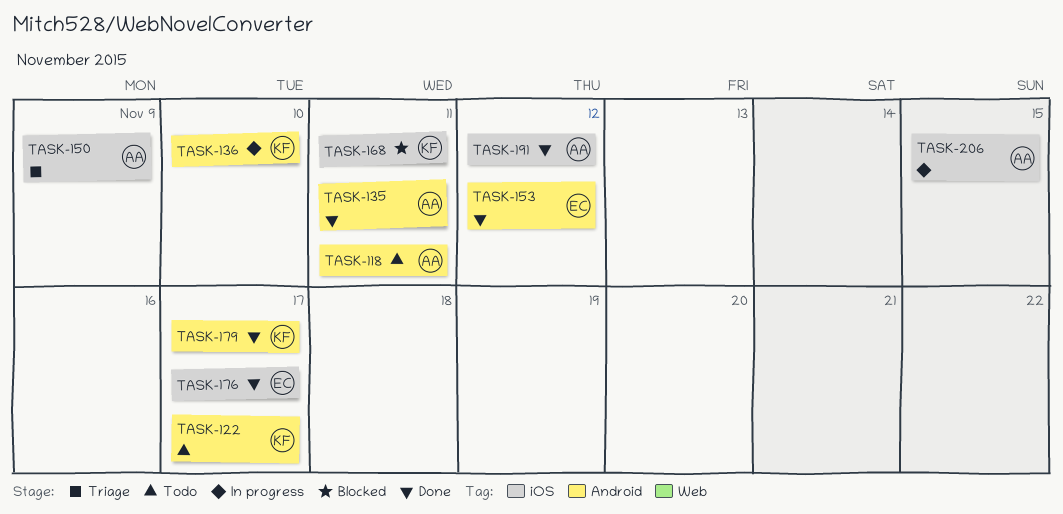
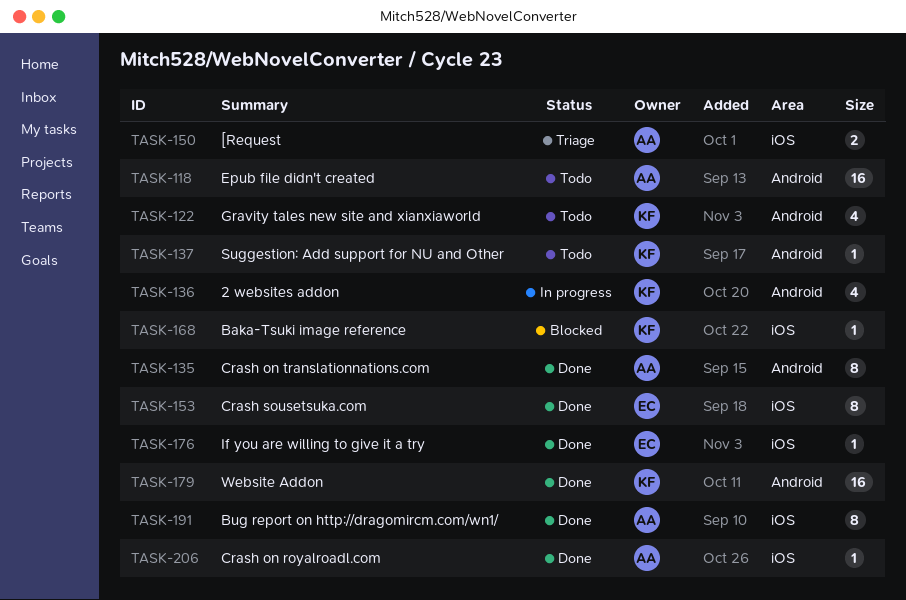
TASK-137: none -> present
TASK-153, label: Android -> iOS
TASK-206, status: In progress -> Done

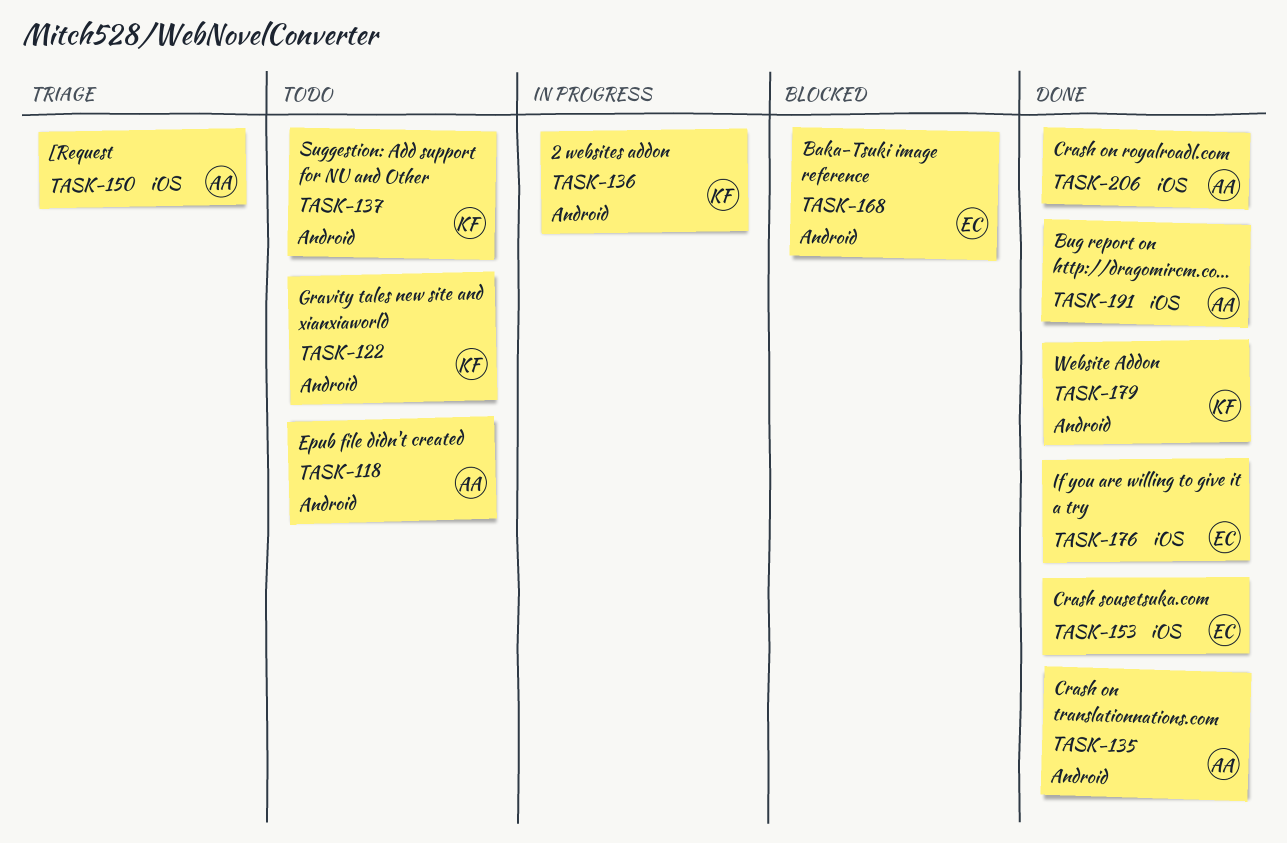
TASK-168, owner: KF -> EC
TASK-168, label: iOS -> Android

